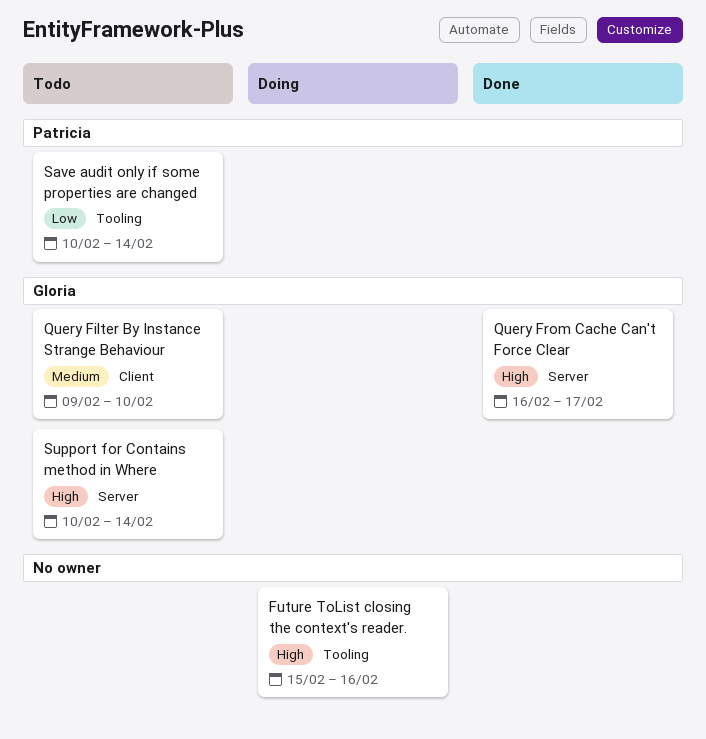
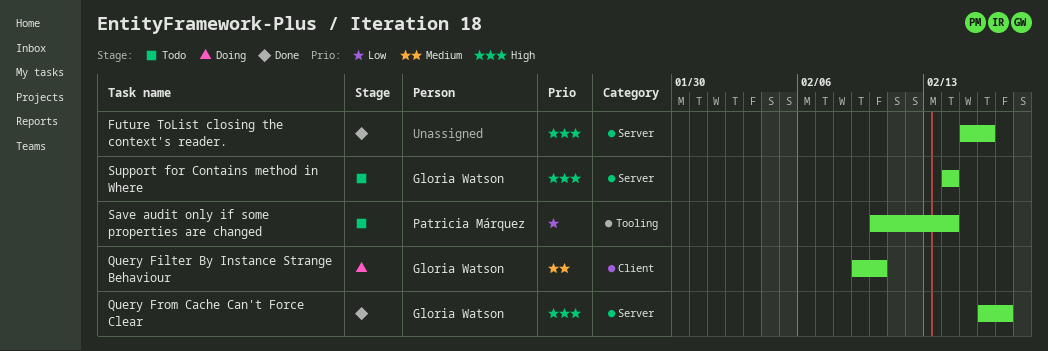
Future ToList closing the context's reader., status: Doing -> Done
Future ToList closing the context's reader., label: Tooling -> Server
Query Filter By Instance Strange Behaviour, status: Todo -> Doing
Support for Contains method in Where, start: Feb 10 -> Feb 14

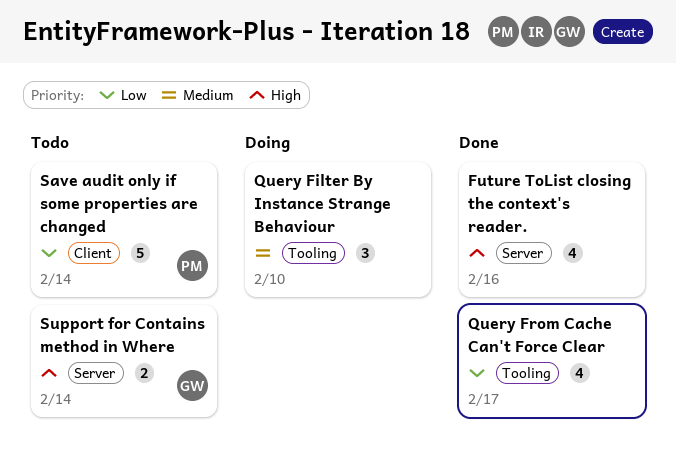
Query Filter By Instance Strange Behaviour, owner: Gloria Watson -> none
Query Filter By Instance Strange Behaviour, label: Client -> Tooling
Query From Cache Can't Force Clear, owner: Gloria Watson -> none
Query From Cache Can't Force Clear, priority: High -> Low
Query From Cache Can't Force Clear, label: Server -> Tooling
Save audit only if some properties are changed, label: Tooling -> Client

